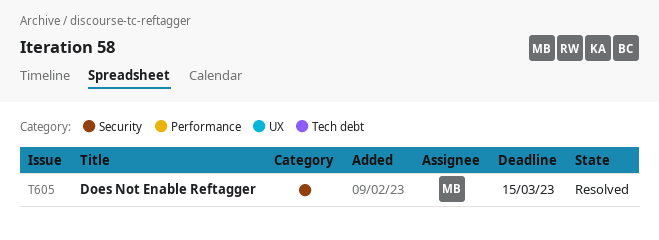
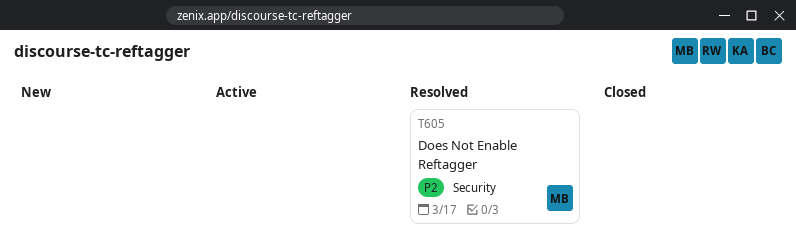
T605, due: Mar 15 -> Mar 17

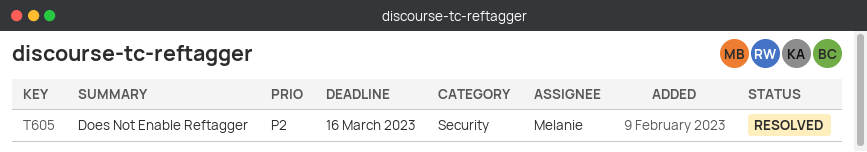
T605, due: Mar 17 -> Mar 16

